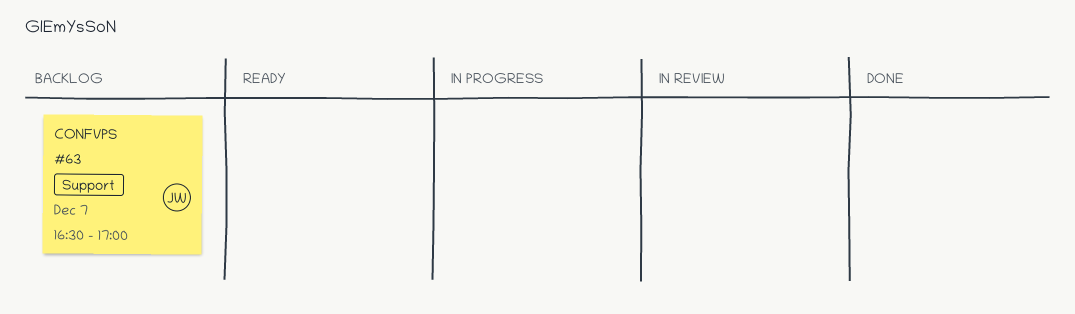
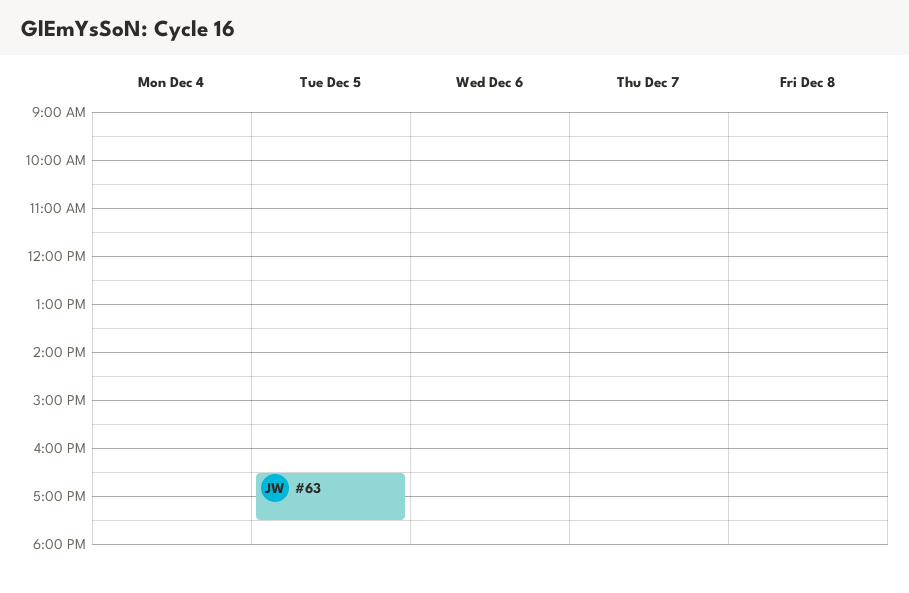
#63, day: Dec 7 -> Dec 5
#63, ends: 17:00 -> 17:30

